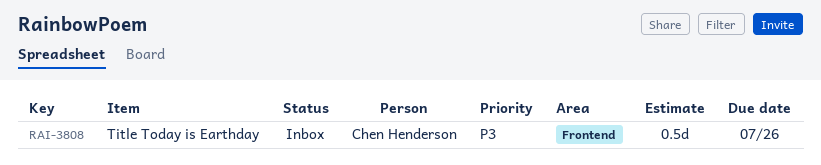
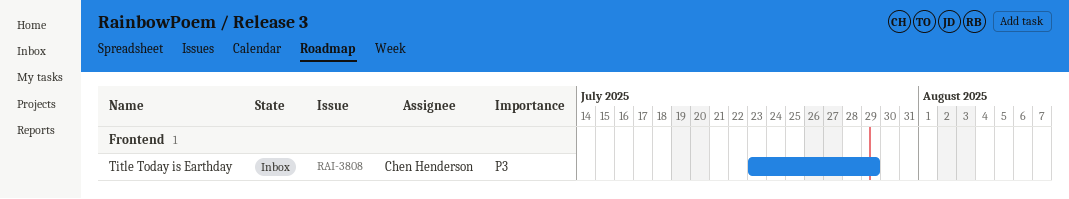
RAI-3808, due: Jul 26 -> Jul 29

